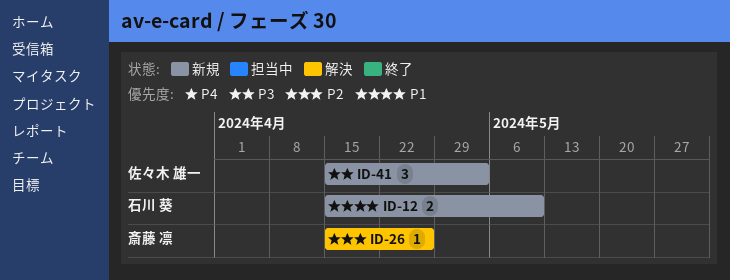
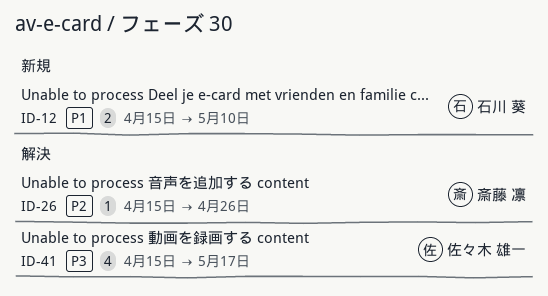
ID-41, status: 新規 -> 解決
ID-41, estimate: 3 -> 4
ID-41, due: May 3 -> May 17

